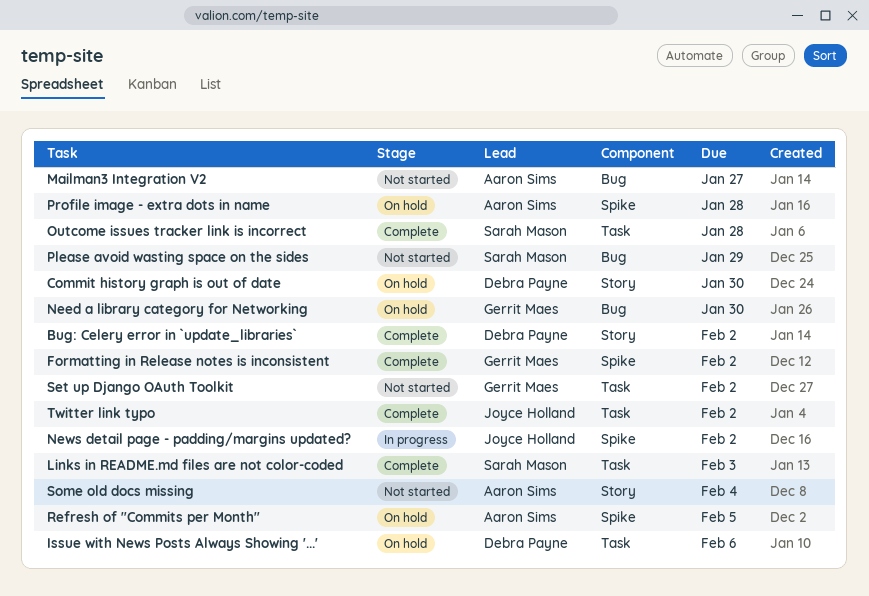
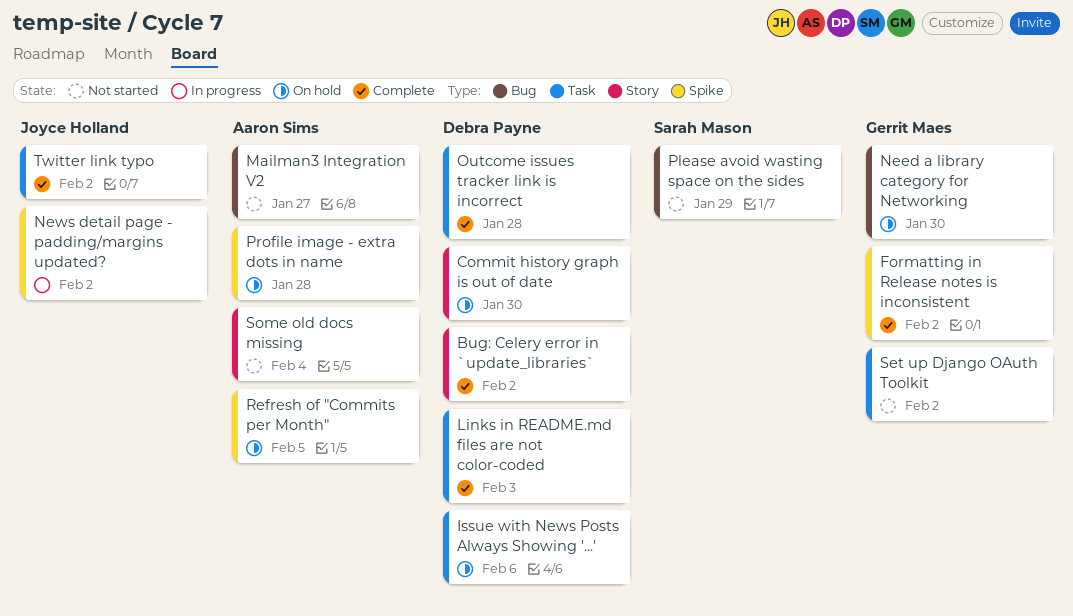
Links in README.md files are not color-coded, owner: Sarah Mason -> Debra Payne
Outcome issues tracker link is incorrect, owner: Sarah Mason -> Debra Payne

